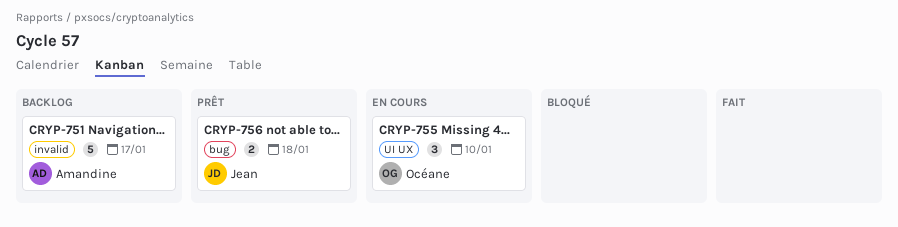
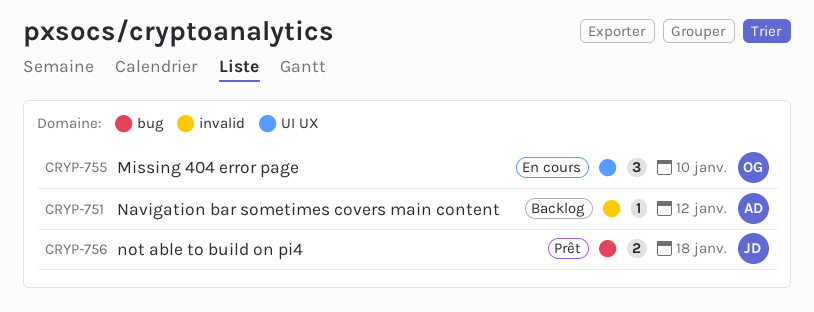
CRYP-751, estimate: 5 -> 1
CRYP-751, due: Jan 17 -> Jan 12

